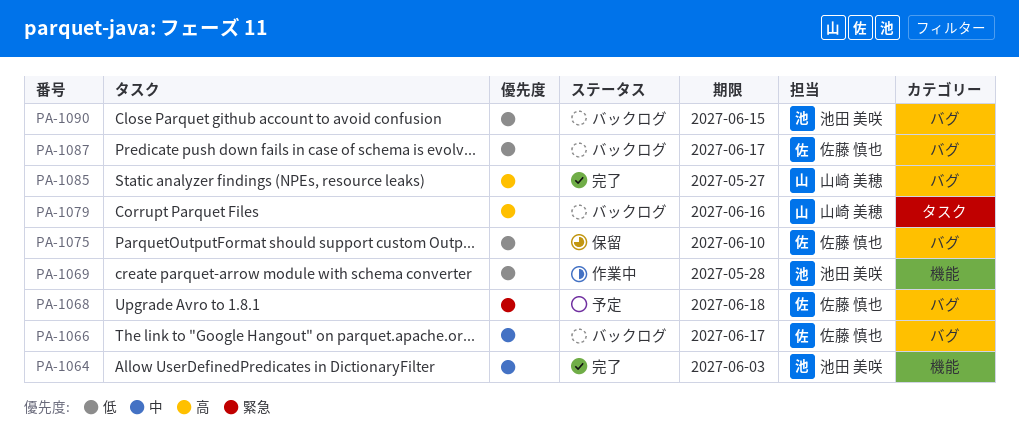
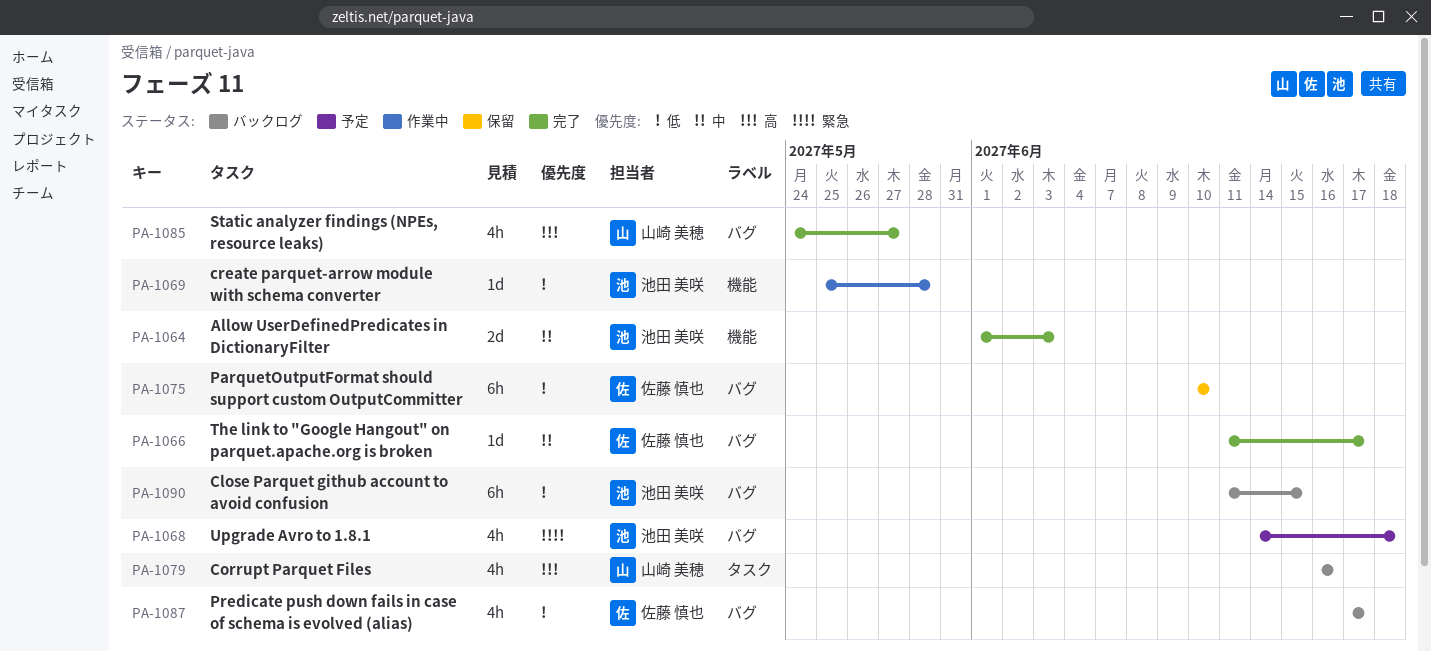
PA-1066, status: バックログ -> 完了
PA-1068, owner: 佐藤 慎也 -> 池田 美咲

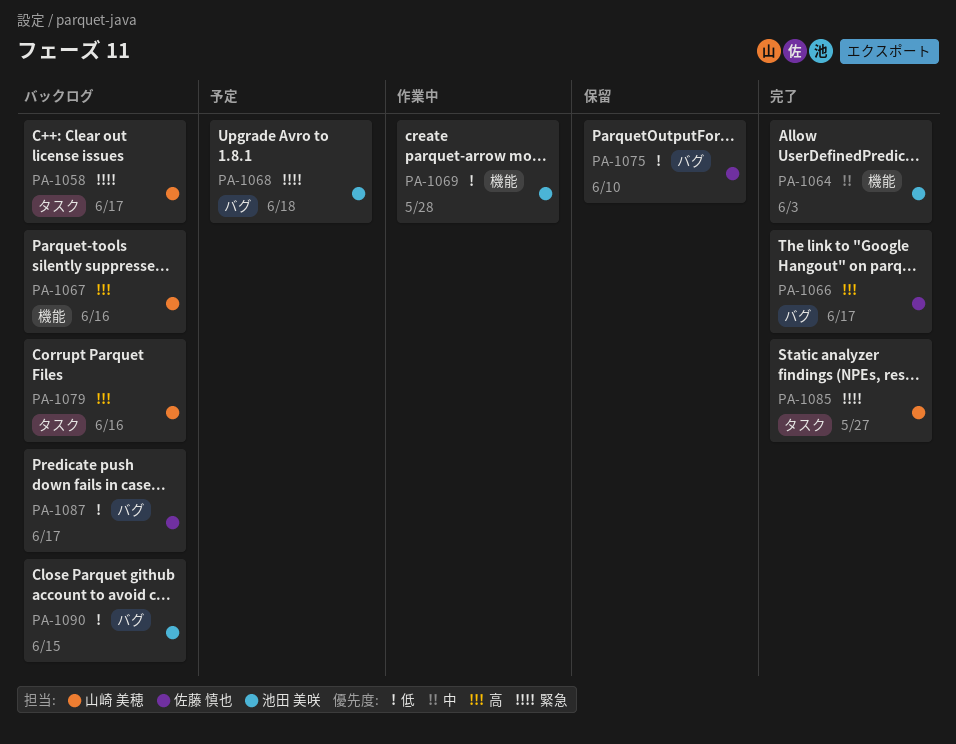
PA-1058: none -> present
PA-1066, priority: 中 -> 高
PA-1067: none -> present
PA-1085, priority: 高 -> 緊急
PA-1085, label: バグ -> タスク

